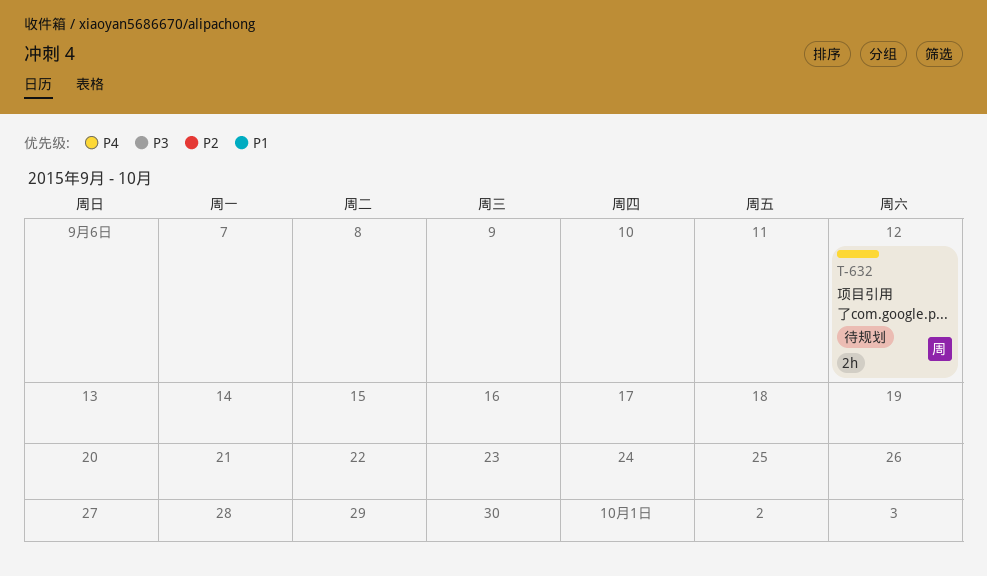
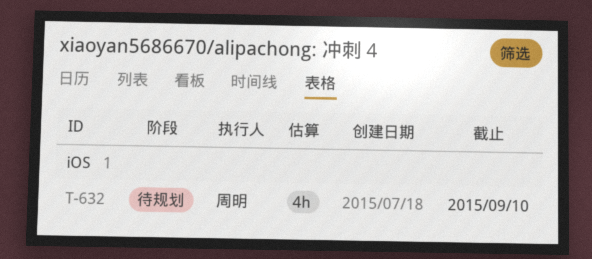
T-632, estimate: 2h -> 4h
T-632, due: Sep 12 -> Sep 10

